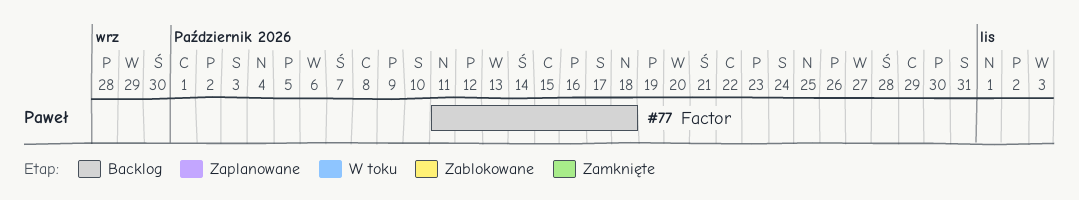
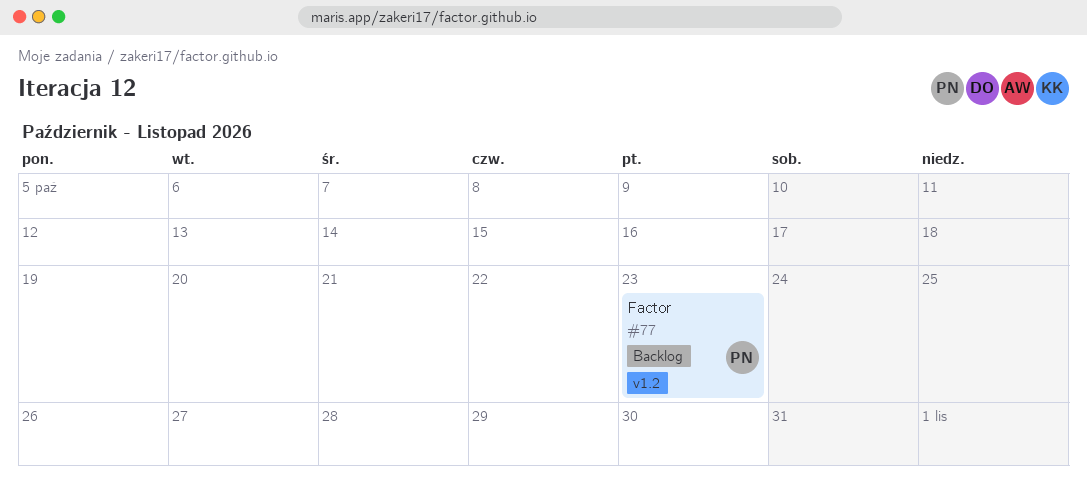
#77, due: Oct 18 -> Oct 23

